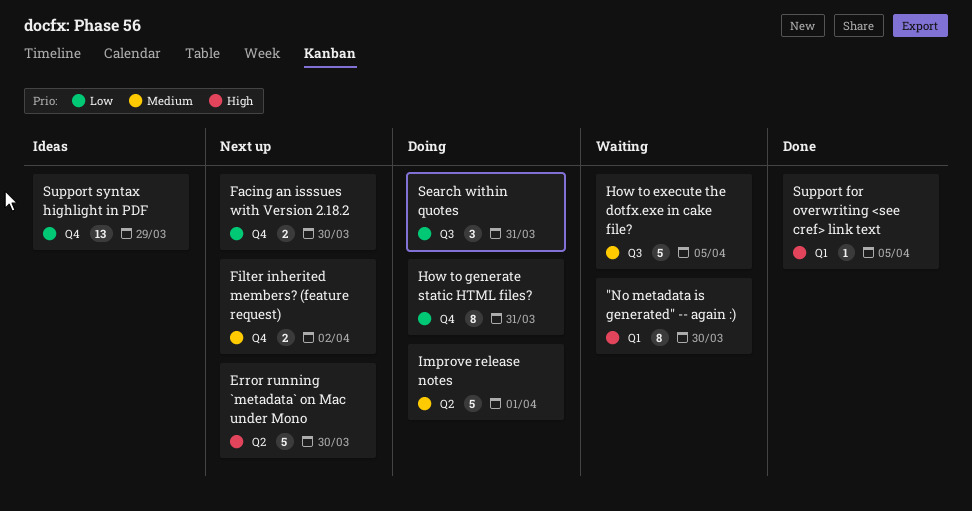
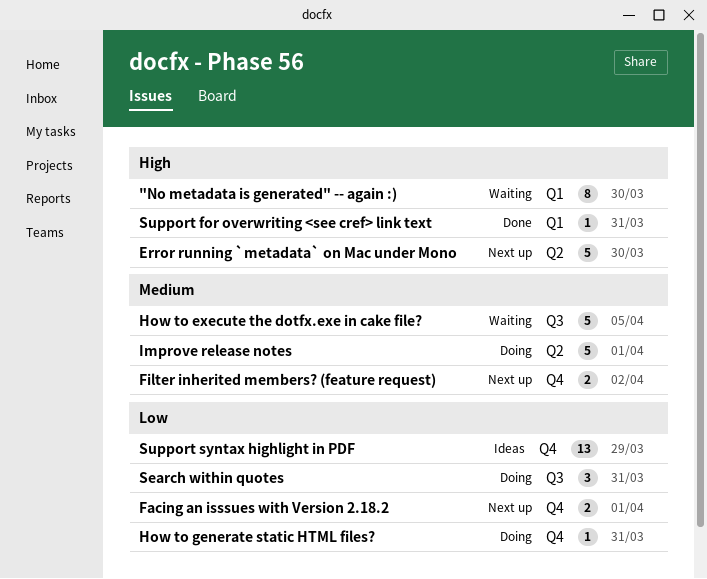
Facing an isssues with Version 2.18.2, due: Mar 30 -> Apr 1
How to generate static HTML files?, estimate: 8 -> 1
Support for overwriting <see cref> link text, due: Apr 5 -> Mar 31

